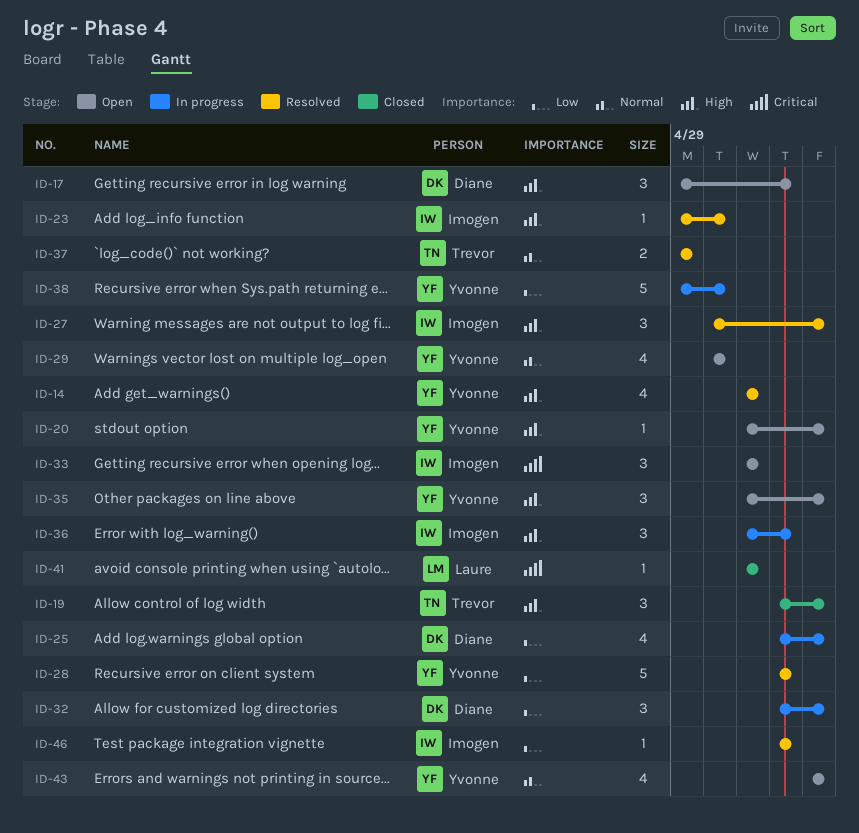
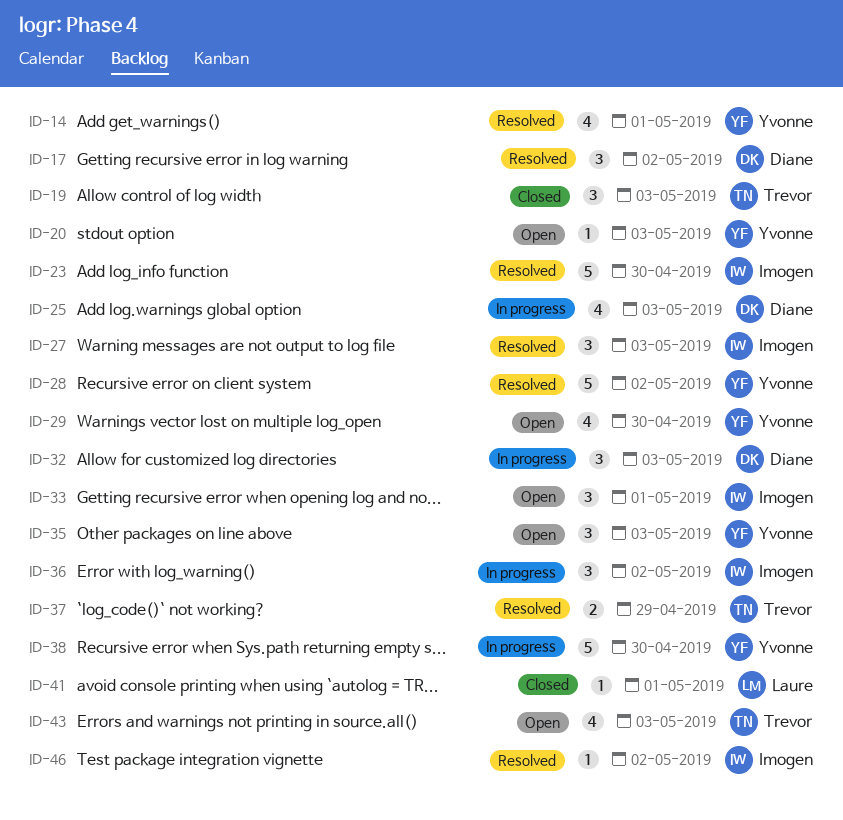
ID-17, status: Open -> Resolved
ID-23, estimate: 1 -> 5
ID-43, owner: Yvonne -> Trevor

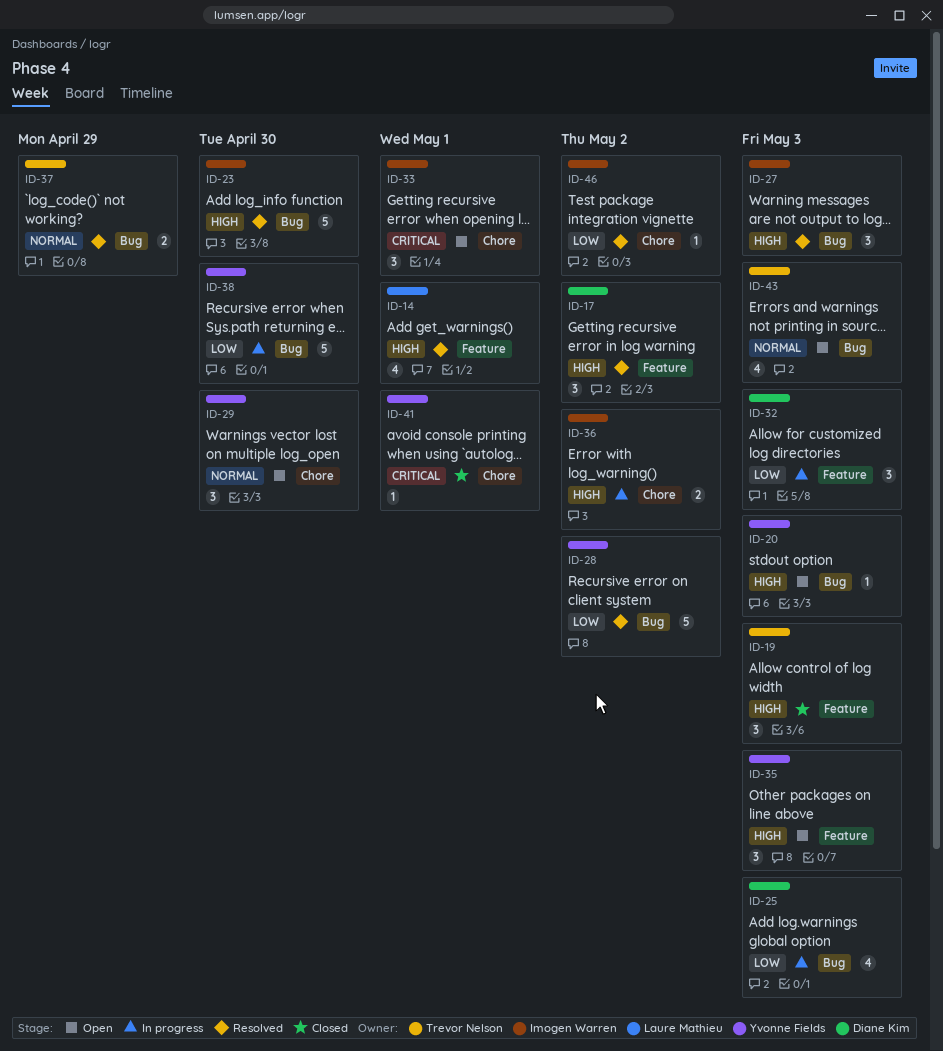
ID-14, owner: Yvonne Fields -> Laure Mathieu
ID-29, estimate: 4 -> 3
ID-36, estimate: 3 -> 2
ID-41, owner: Laure Mathieu -> Yvonne Fields

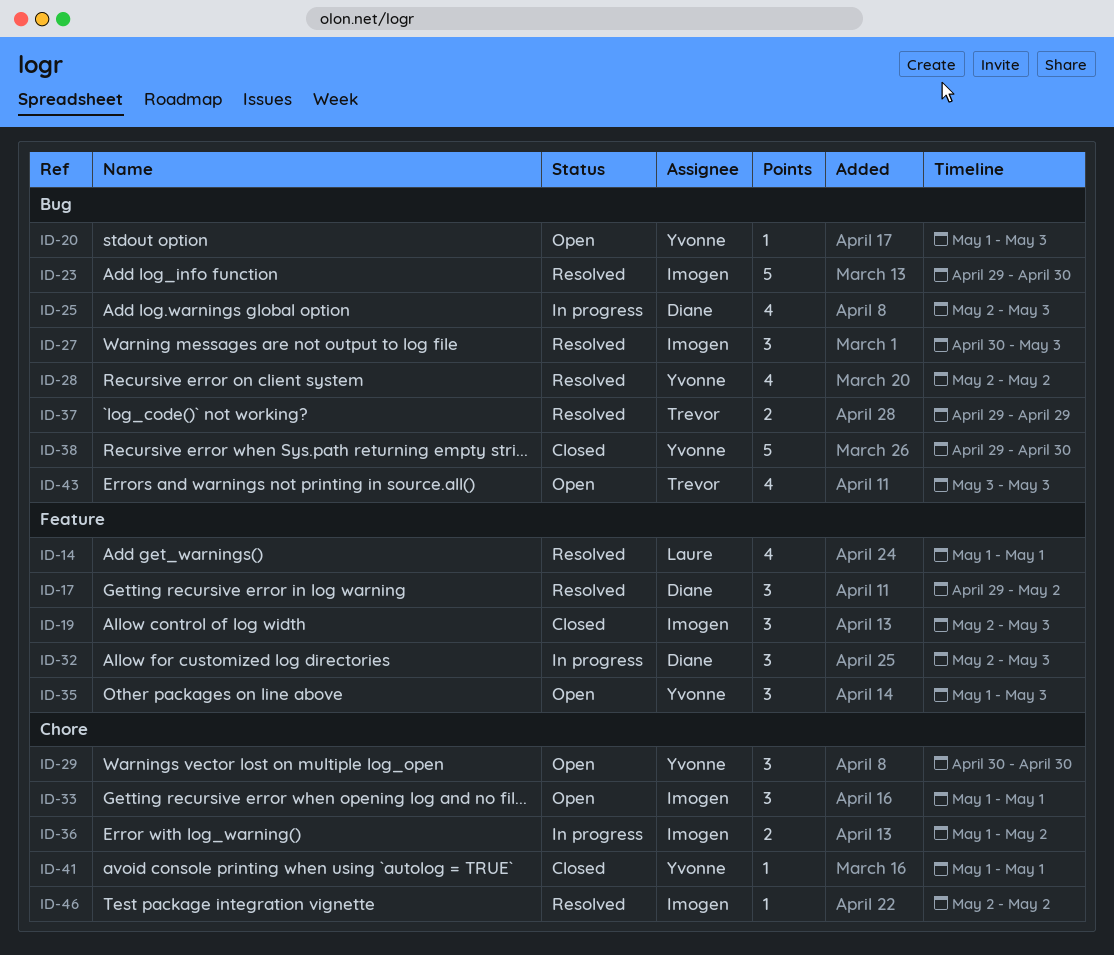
ID-19, owner: Trevor Nelson -> Imogen Warren
ID-28, estimate: 5 -> 4
ID-38, status: In progress -> Closed

